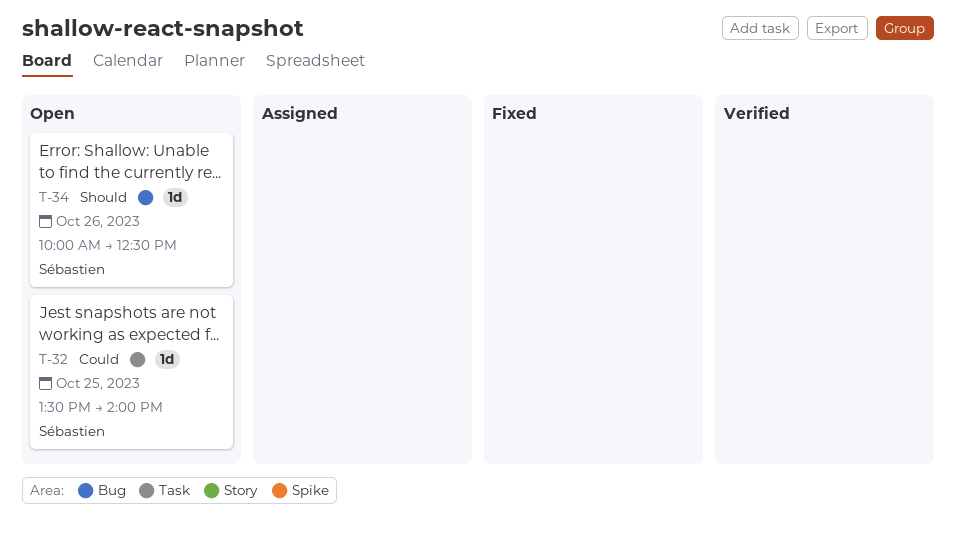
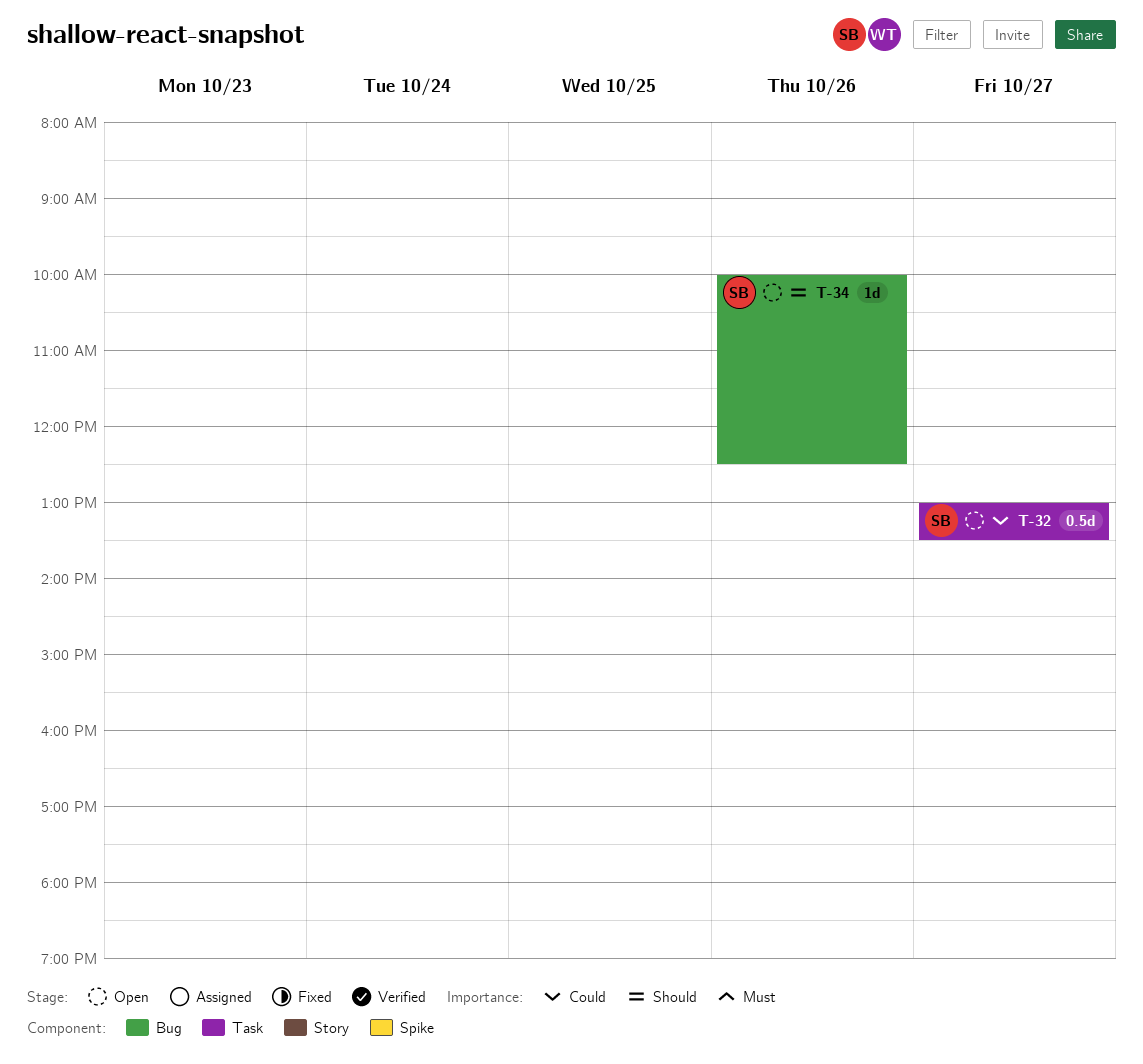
T-32, estimate: 1d -> 0.5d
T-32, day: Oct 25 -> Oct 27
T-32, begins: 13:30 -> 13:00
T-32, ends: 14:00 -> 13:30

